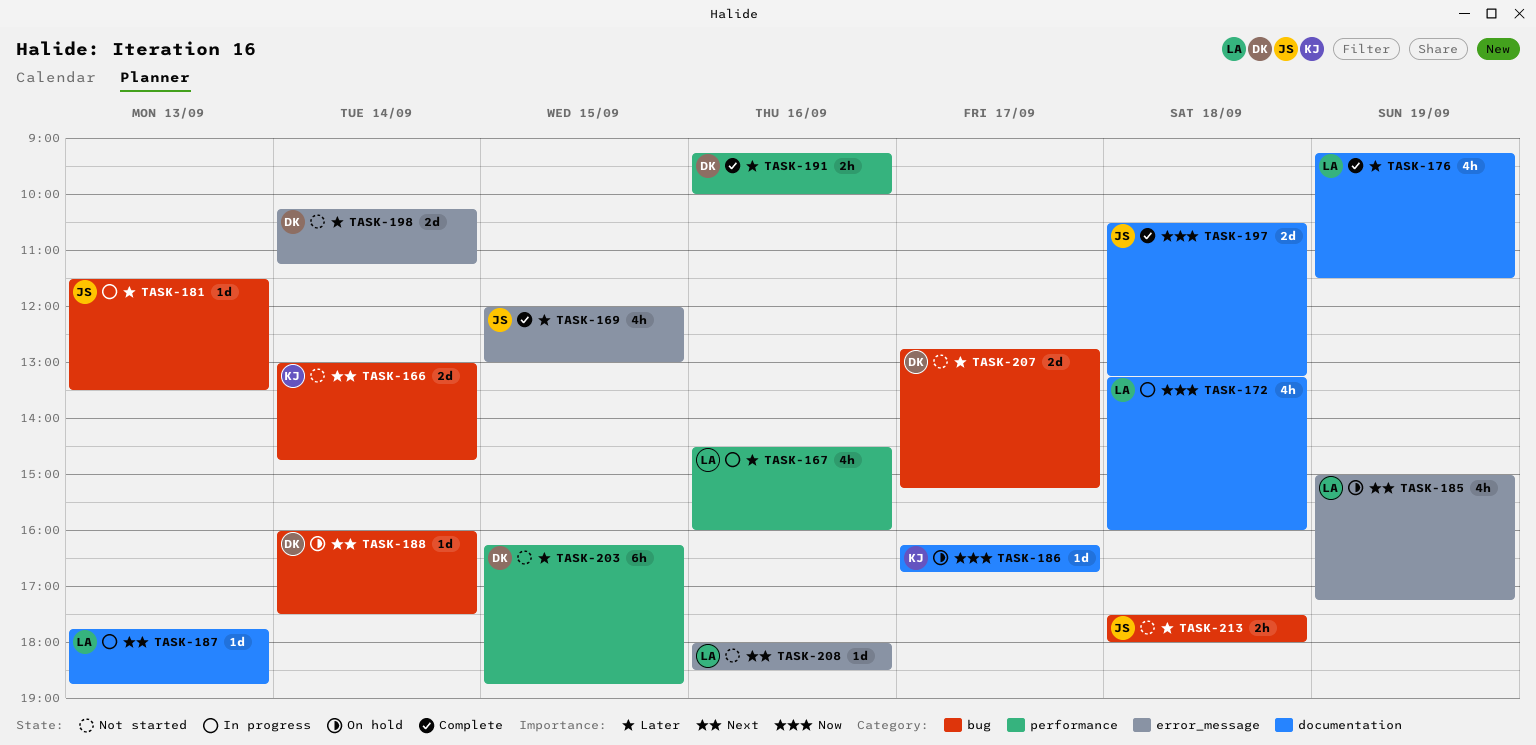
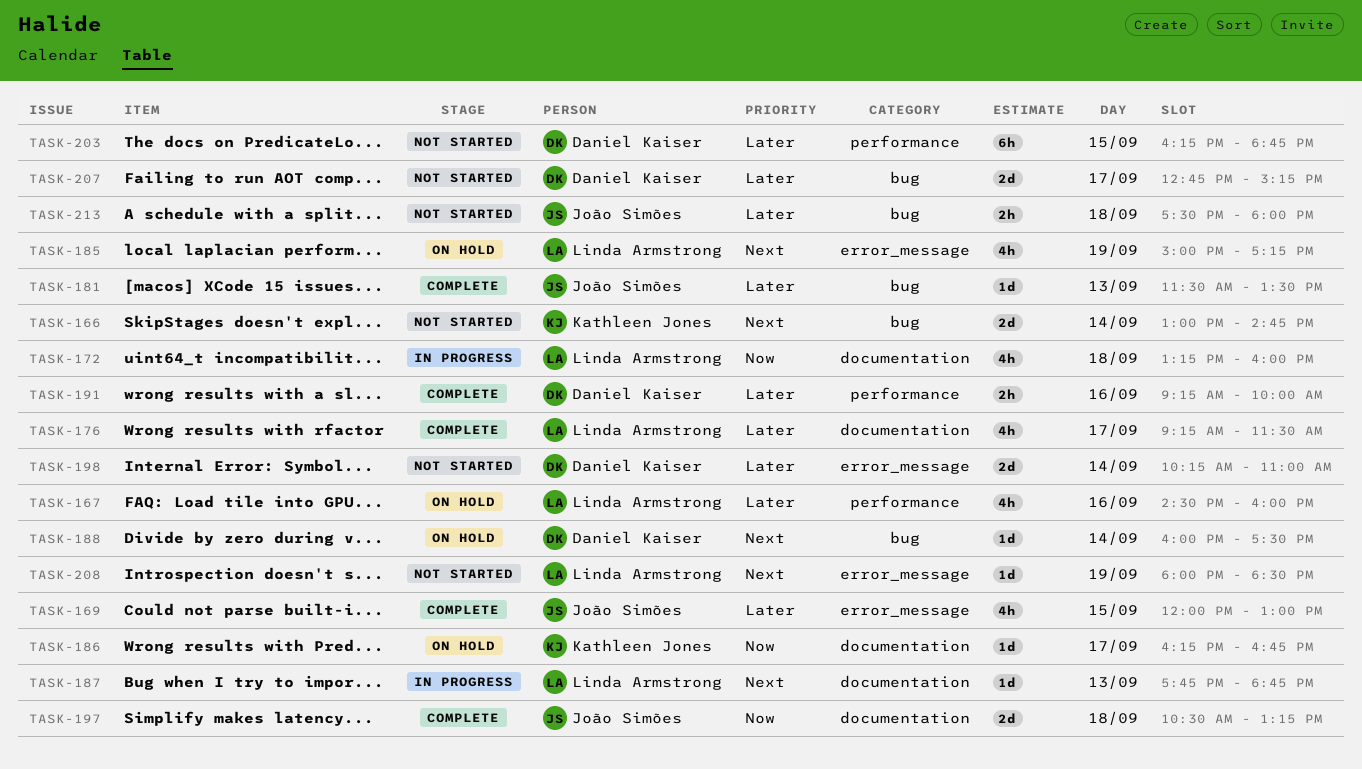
TASK-167, status: In progress -> On hold
TASK-176, day: Sep 19 -> Sep 17
TASK-181, status: In progress -> Complete
TASK-198, ends: 11:15 -> 11:00
TASK-208, day: Sep 16 -> Sep 19

